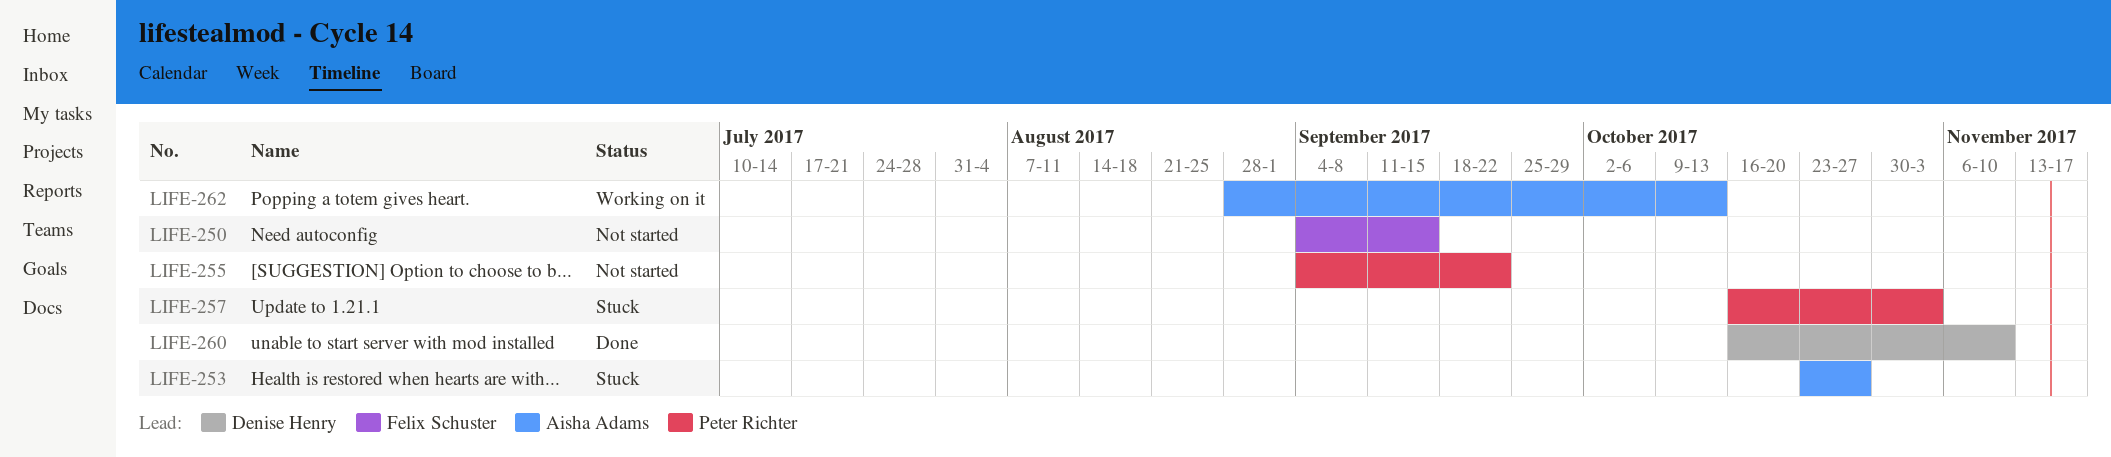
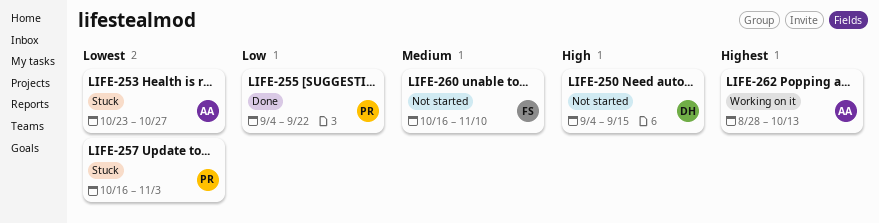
LIFE-250, owner: Felix Schuster -> Denise Henry
LIFE-255, status: Not started -> Done
LIFE-260, status: Done -> Not started
LIFE-260, owner: Denise Henry -> Felix Schuster

